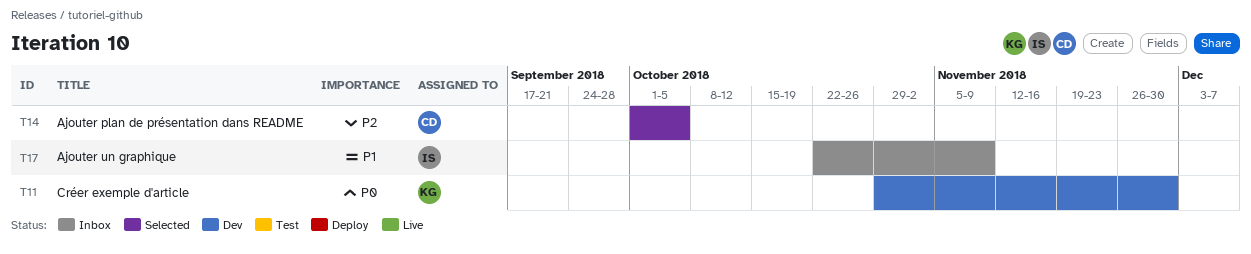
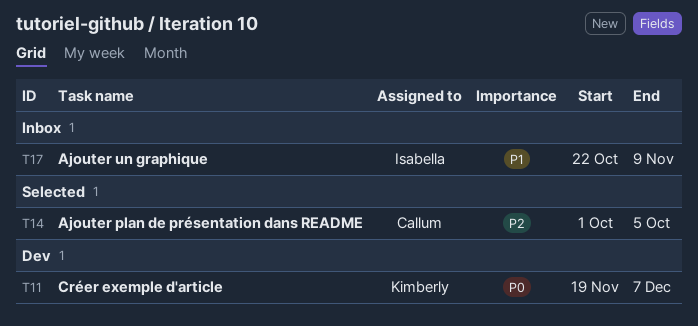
T11, start: Oct 29 -> Nov 19
T11, due: Nov 30 -> Dec 7

